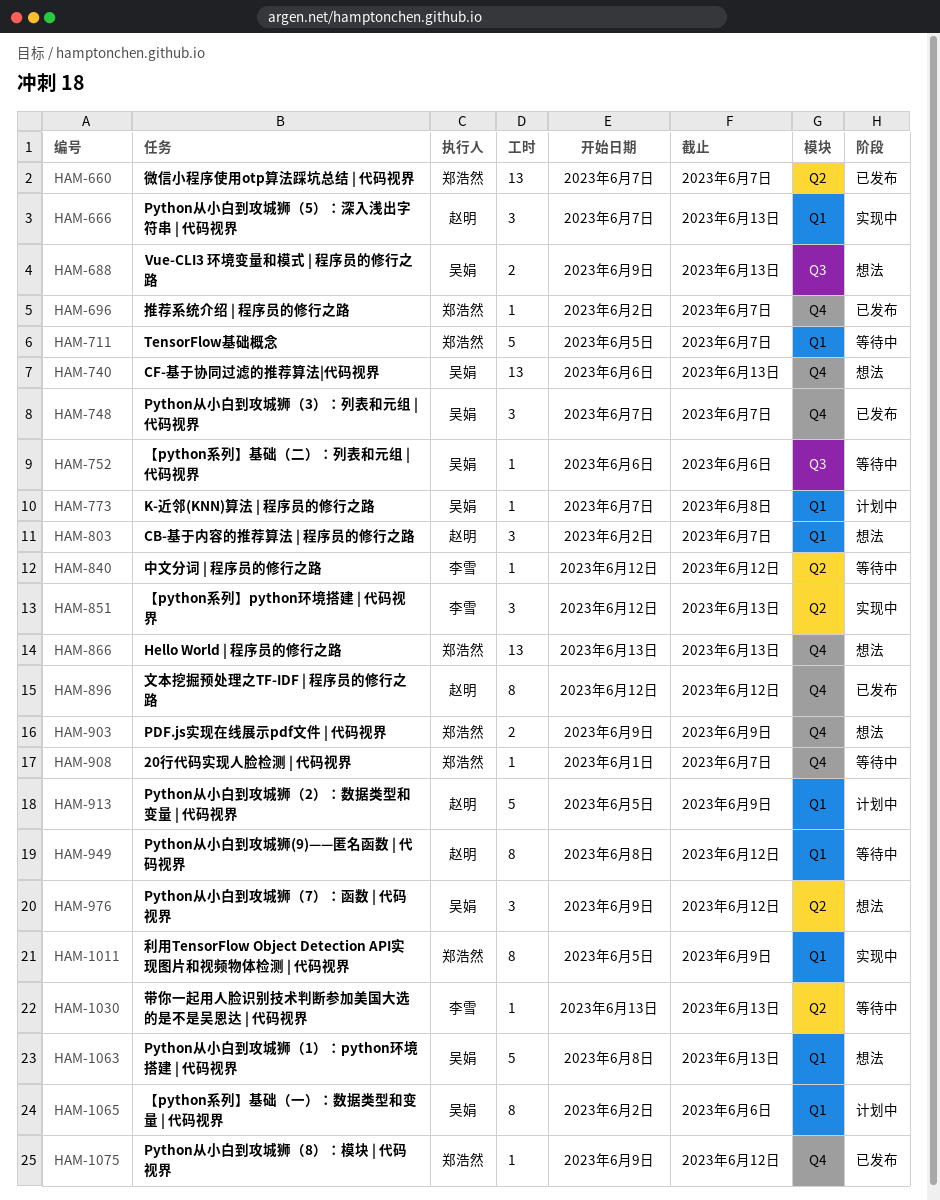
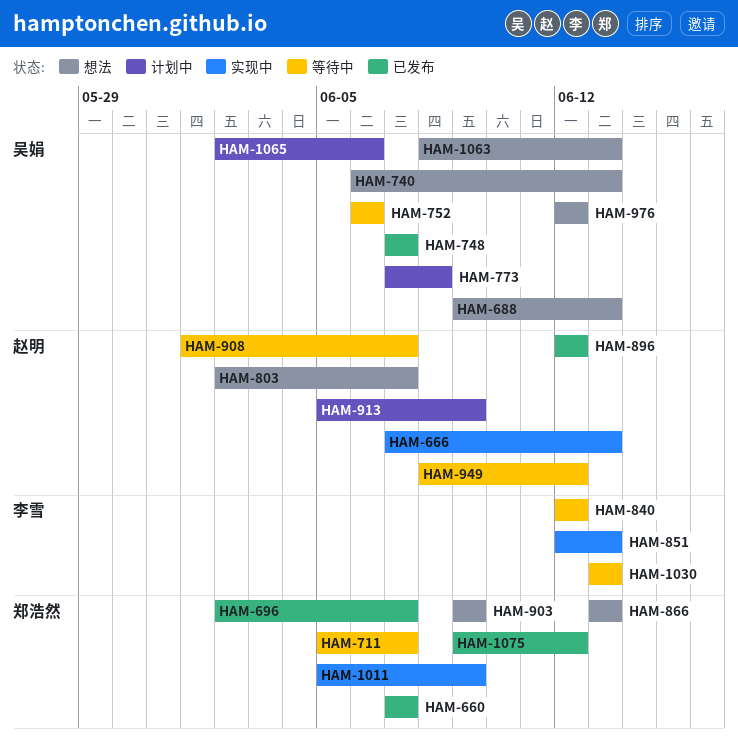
HAM-908, owner: 郑浩然 -> 赵明
HAM-976, start: Jun 9 -> Jun 12

